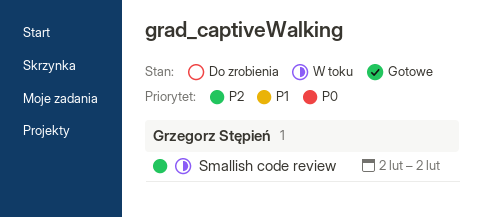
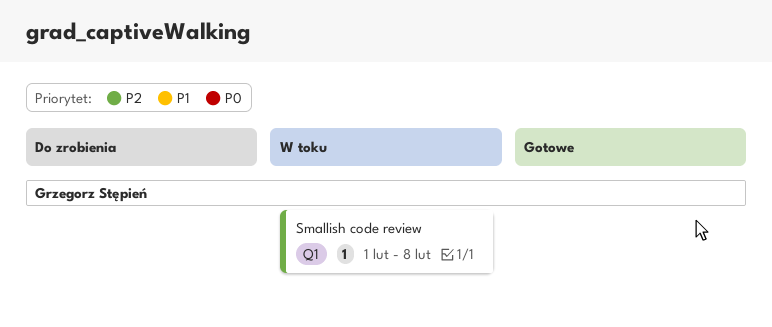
Smallish code review, start: Feb 2 -> Feb 1
Smallish code review, due: Feb 2 -> Feb 8

